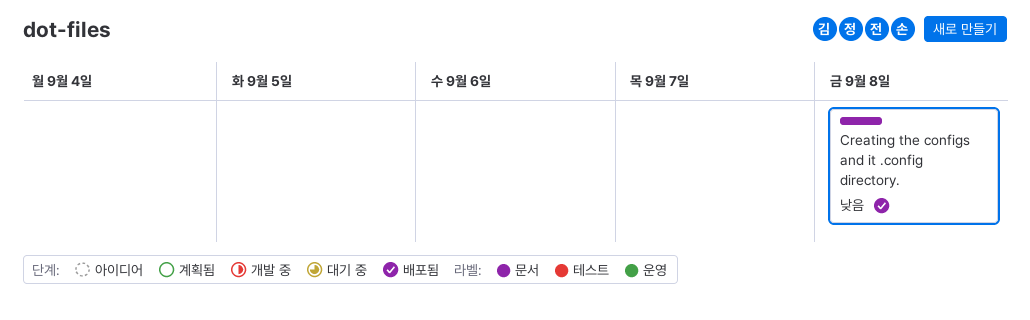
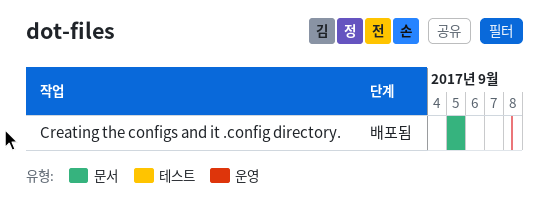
Creating the configs and it .config directory., due: Sep 8 -> Sep 5

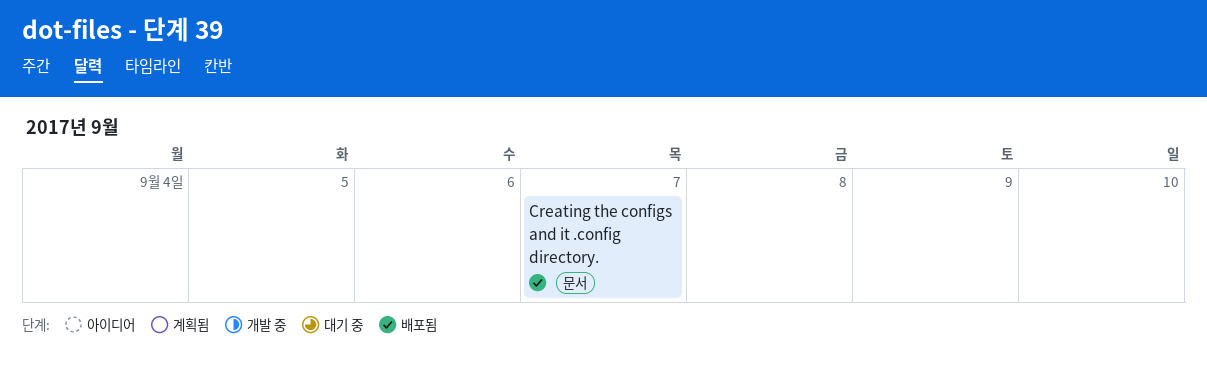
Creating the configs and it .config directory., due: Sep 5 -> Sep 7

